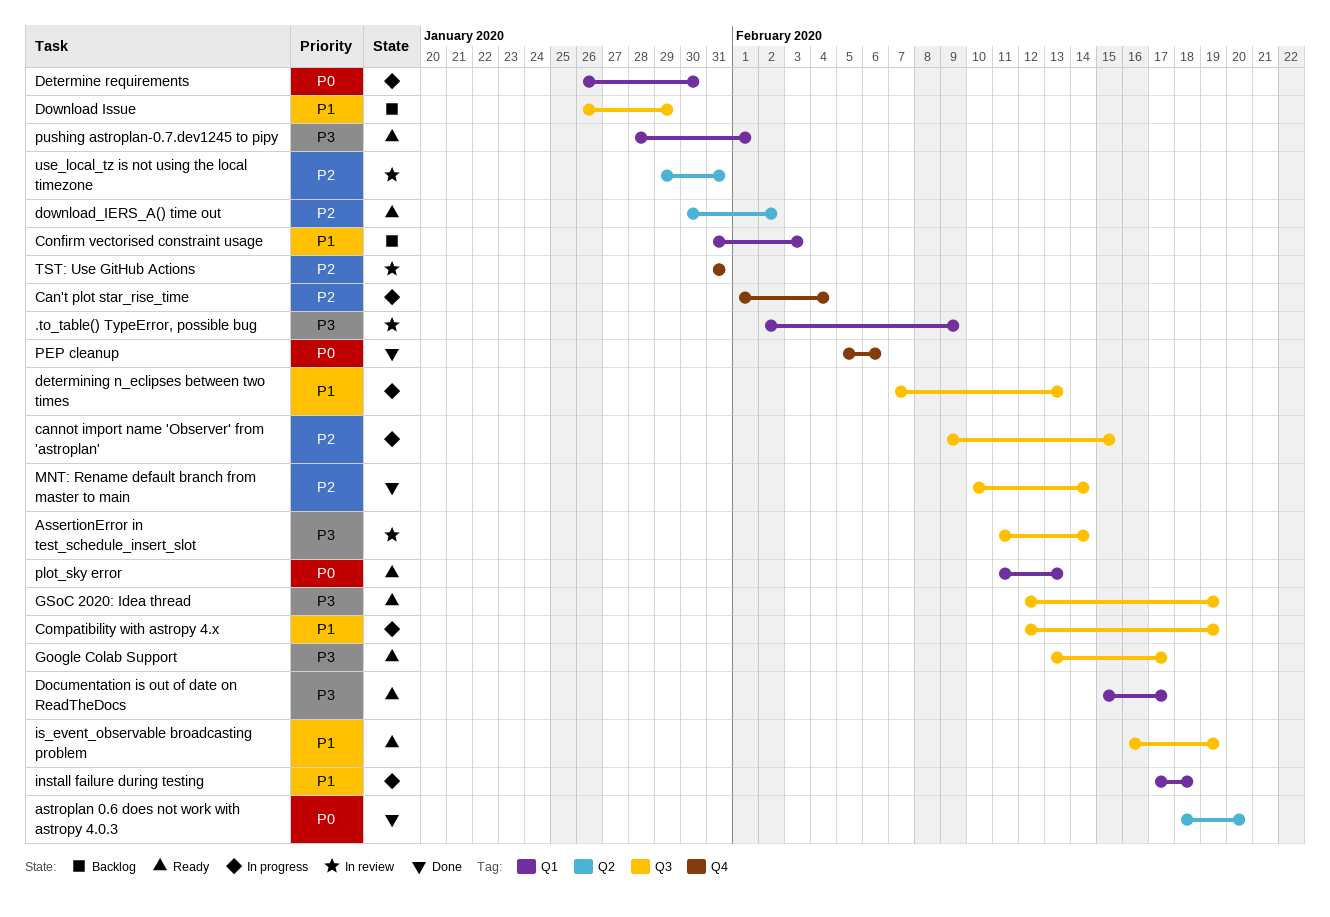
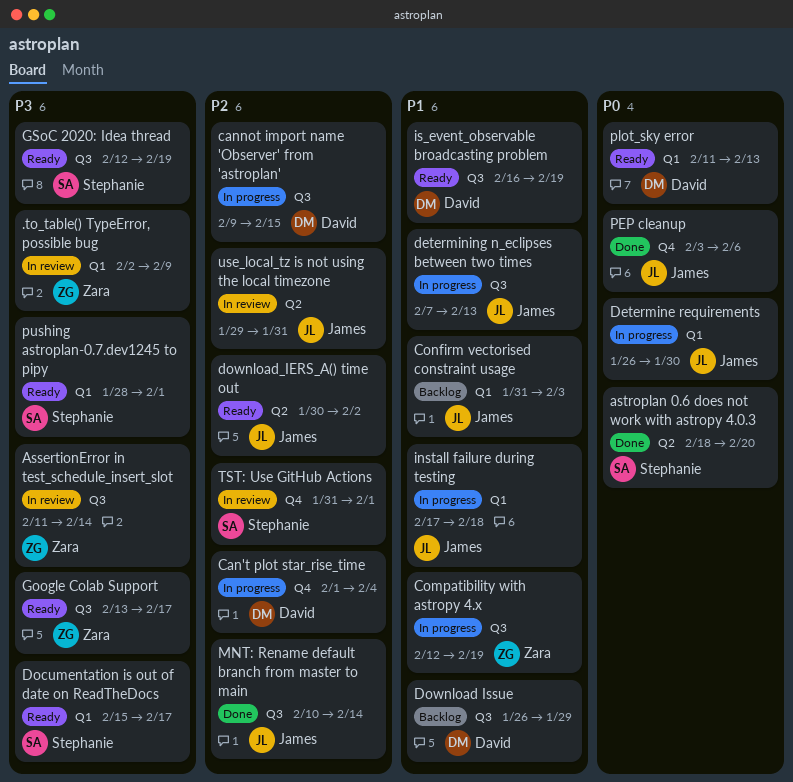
PEP cleanup, start: Feb 5 -> Feb 3
TST: Use GitHub Actions, due: Jan 31 -> Feb 1

